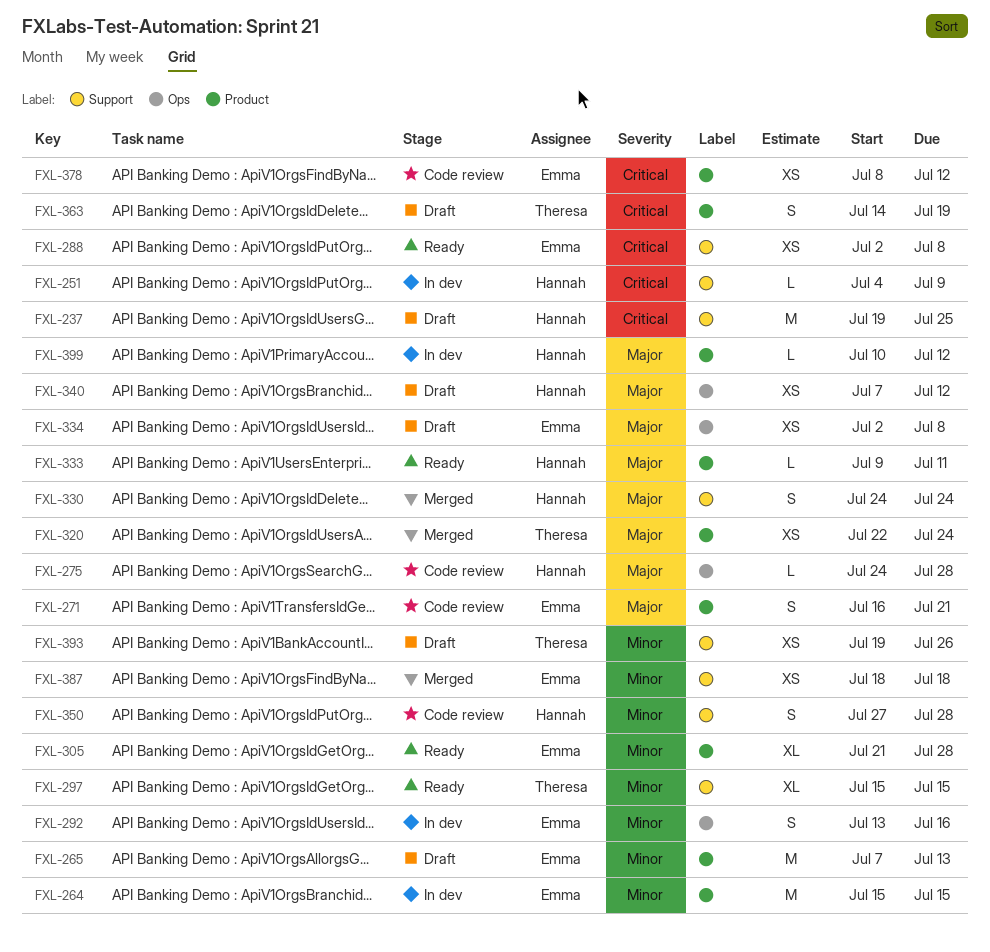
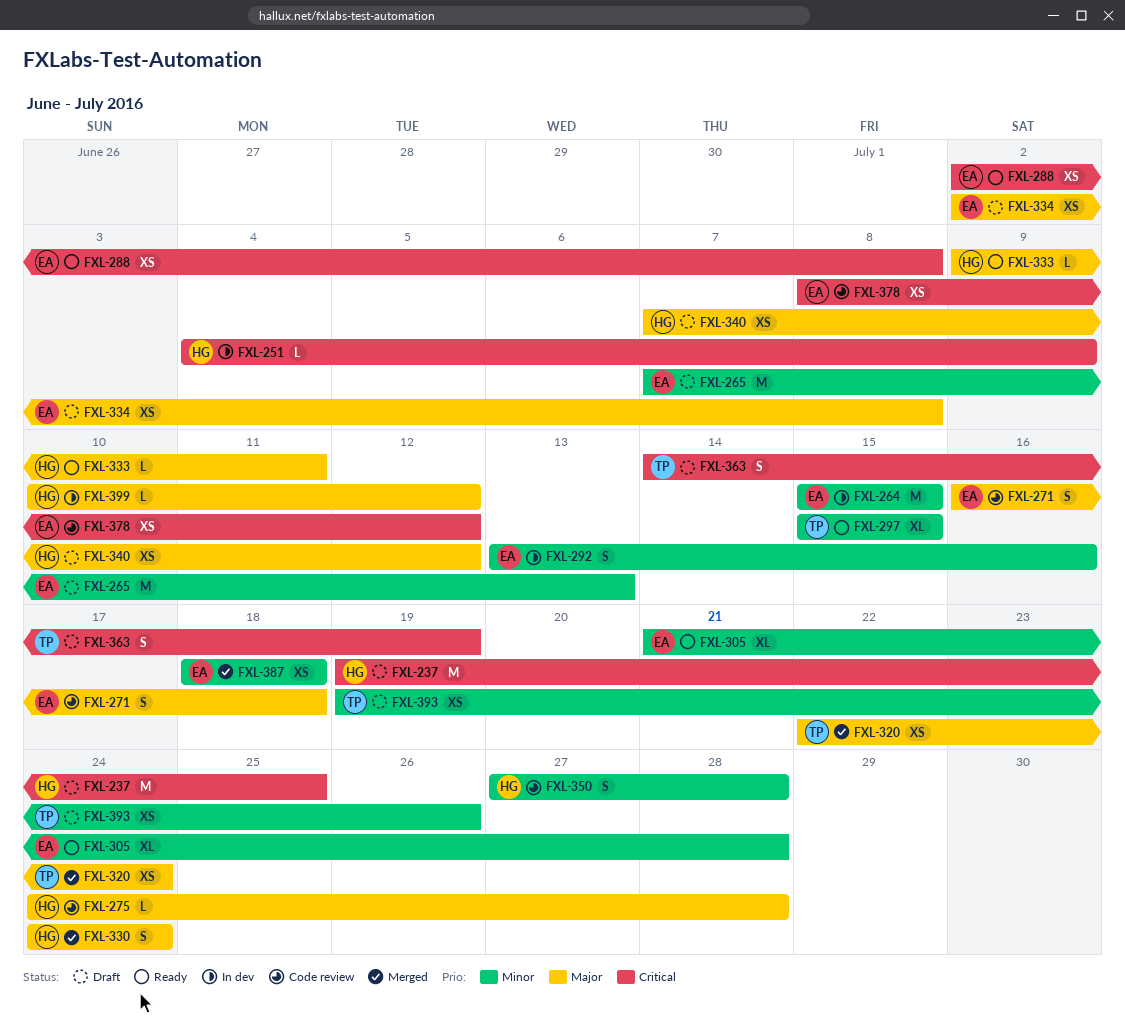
FXL-271, due: Jul 21 -> Jul 18

